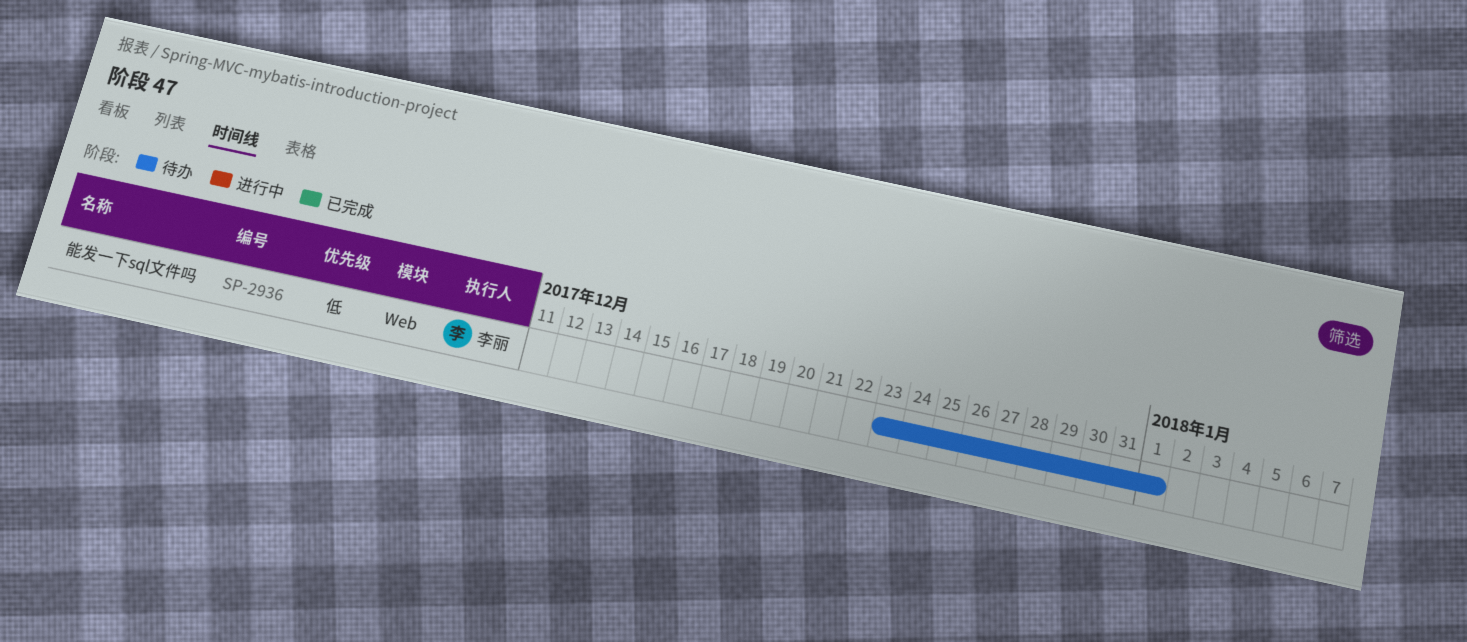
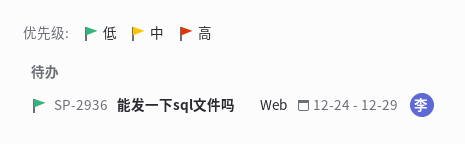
SP-2936, start: Dec 23 -> Dec 24
SP-2936, due: Jan 1 -> Dec 29

